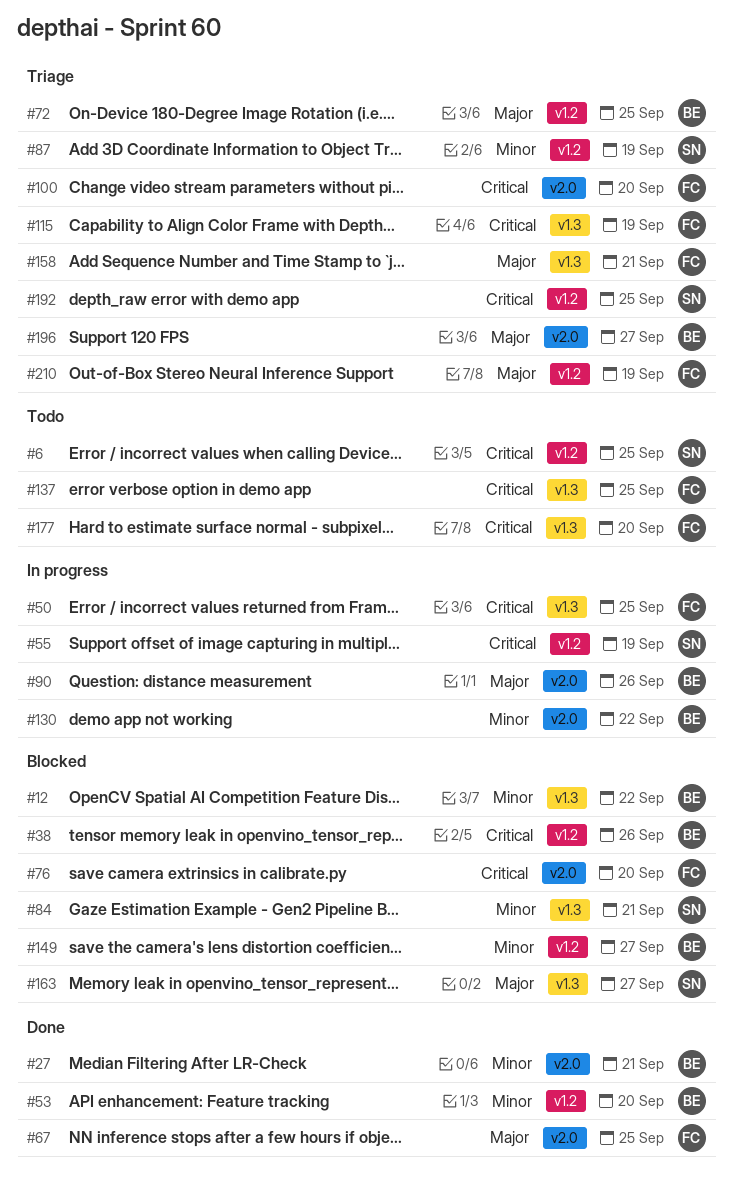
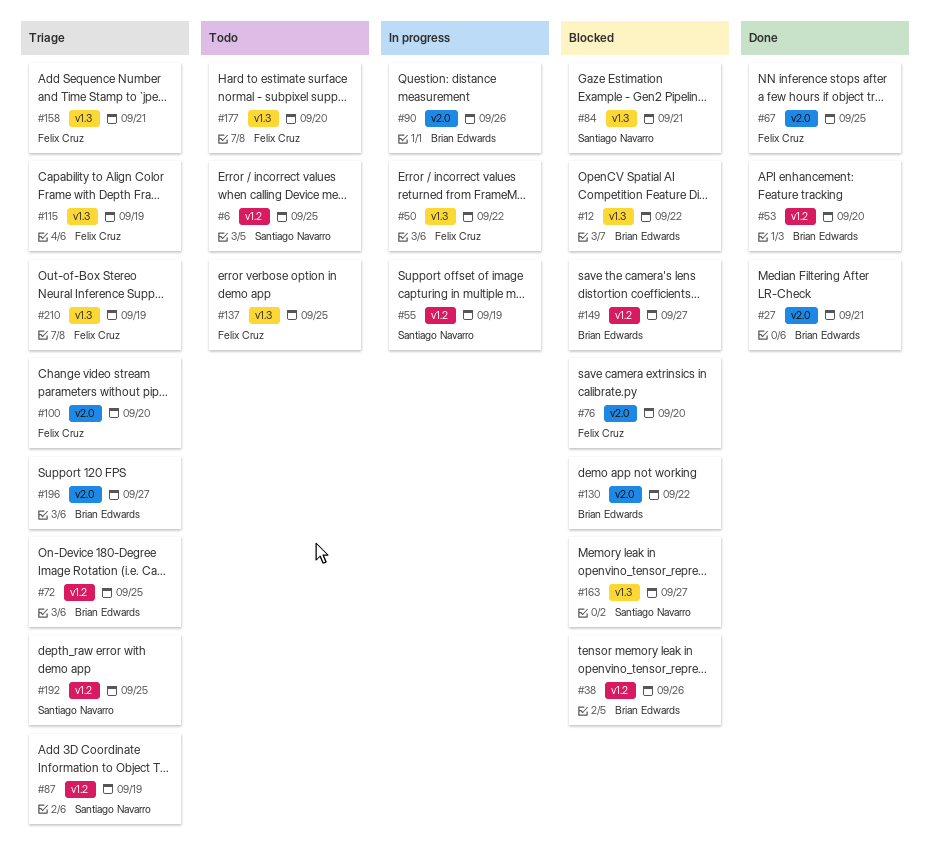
#50, due: Sep 25 -> Sep 22
#130, status: In progress -> Blocked
#210, label: v1.2 -> v1.3

